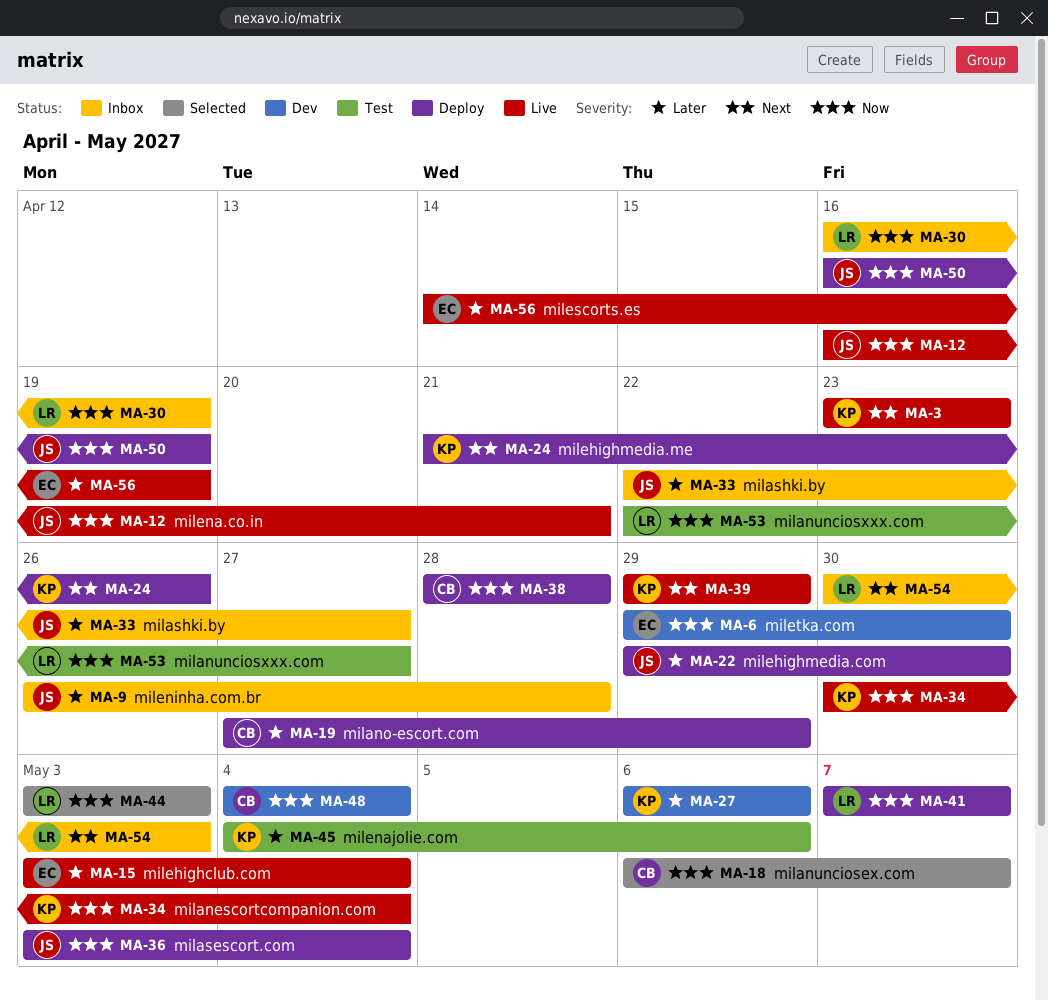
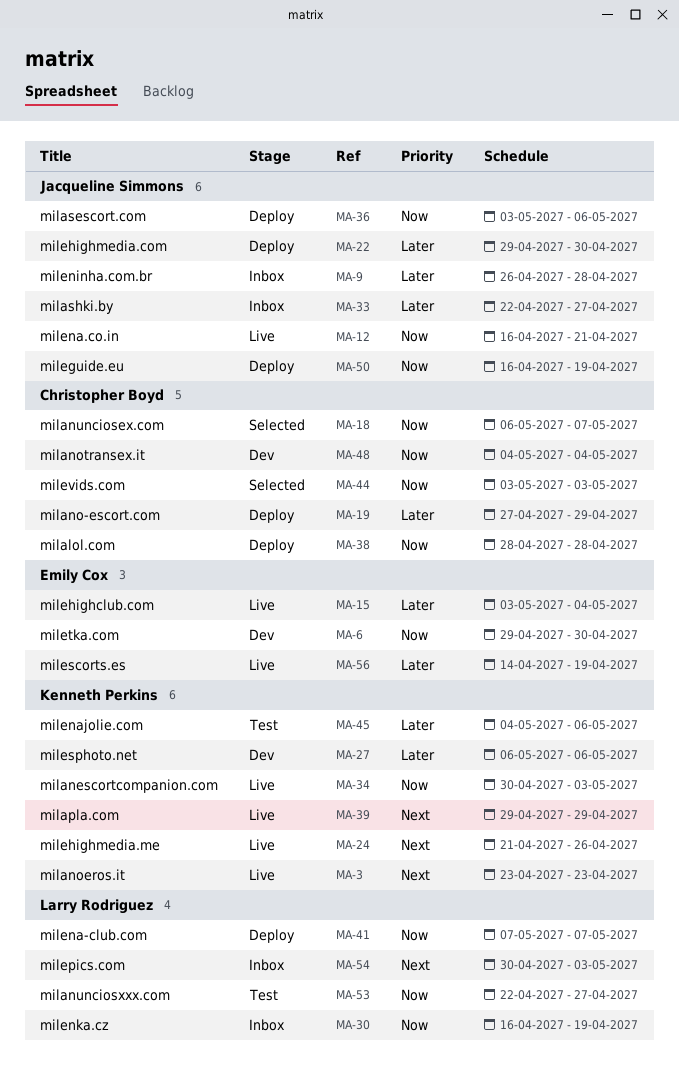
MA-24, status: Deploy -> Live
MA-34, due: May 4 -> May 3
MA-36, due: May 4 -> May 6
MA-44, owner: Larry Rodriguez -> Christopher Boyd

